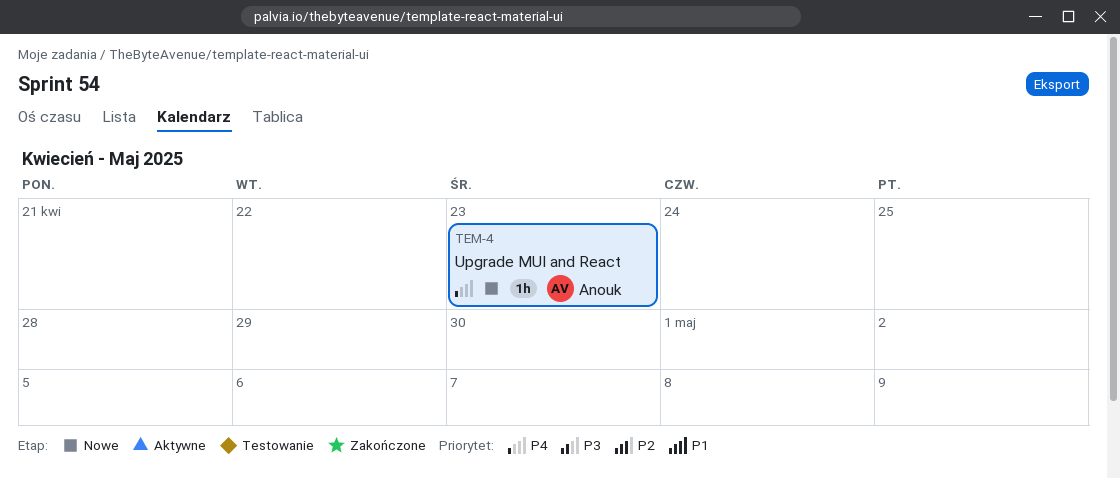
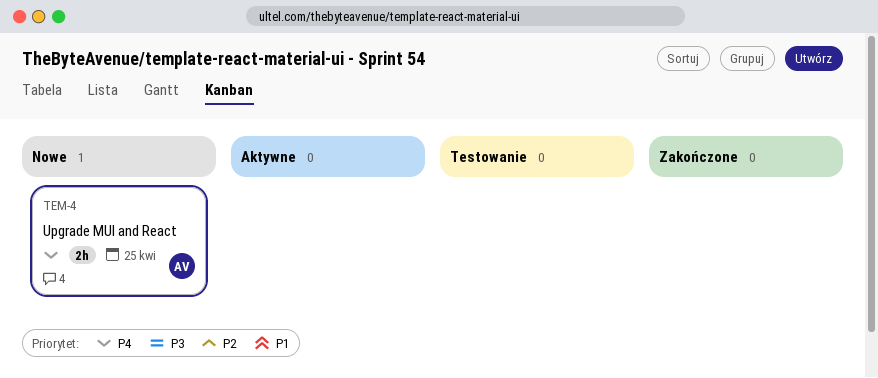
TEM-4, estimate: 1h -> 2h
TEM-4, due: Apr 23 -> Apr 25

